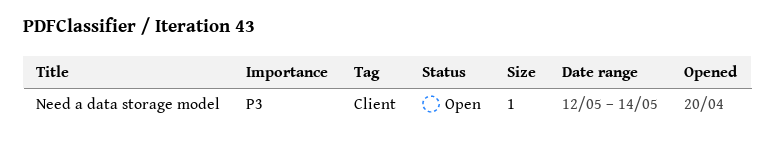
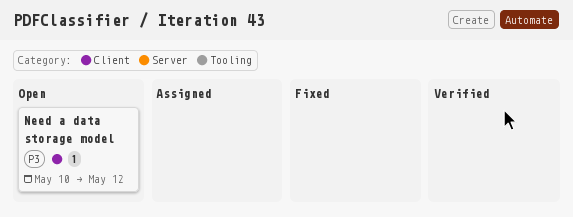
Need a data storage model, start: May 12 -> May 10
Need a data storage model, due: May 14 -> May 12

